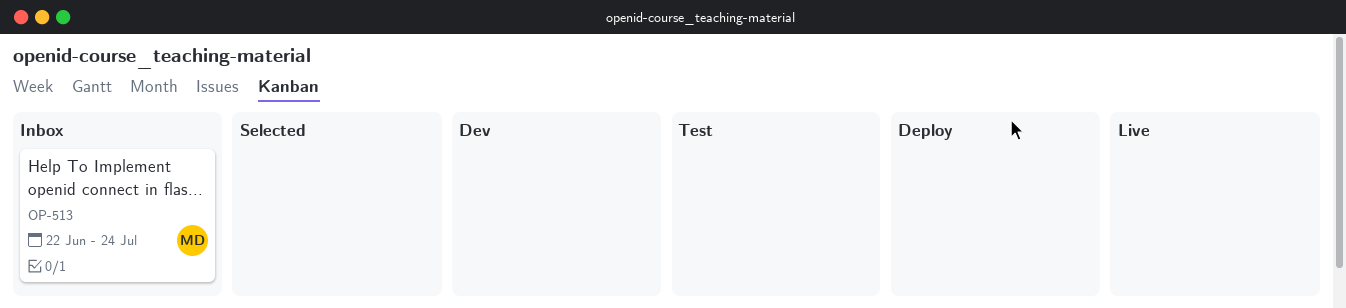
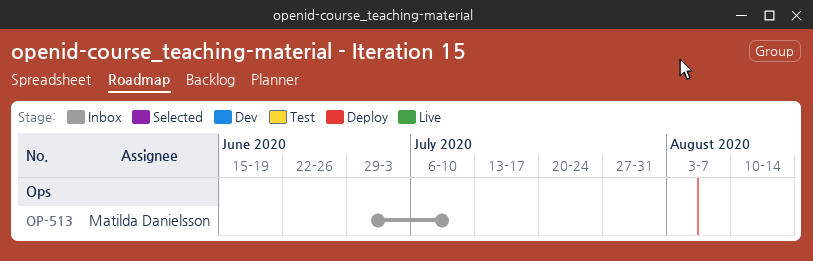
OP-513, start: Jun 22 -> Jun 29
OP-513, due: Jul 24 -> Jul 10

